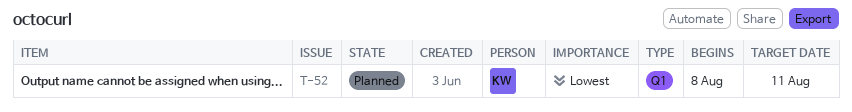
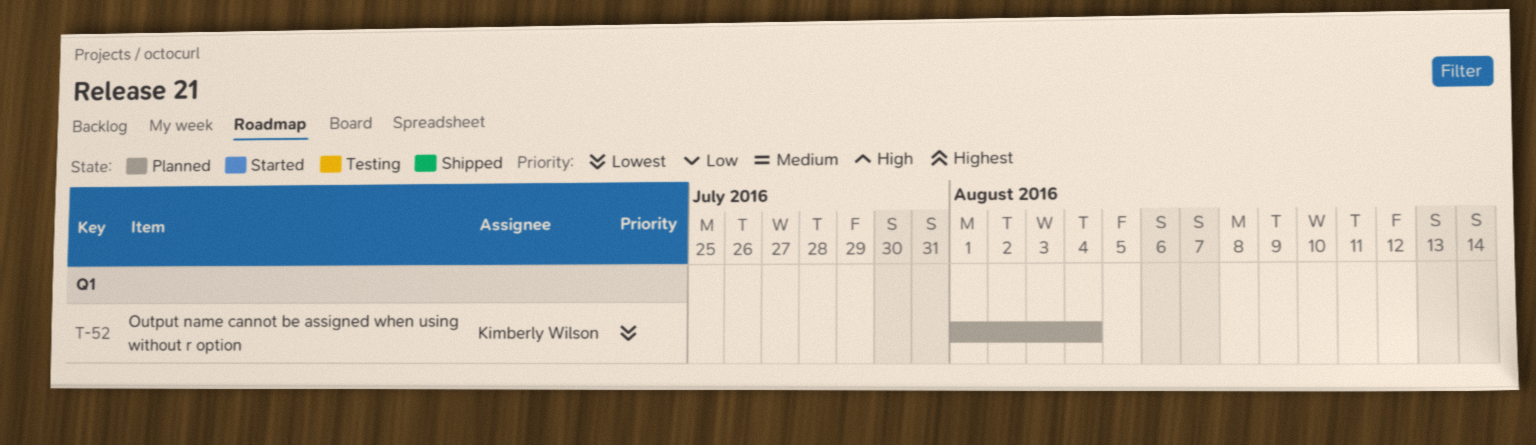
T-52, start: Aug 8 -> Aug 1
T-52, due: Aug 11 -> Aug 4

